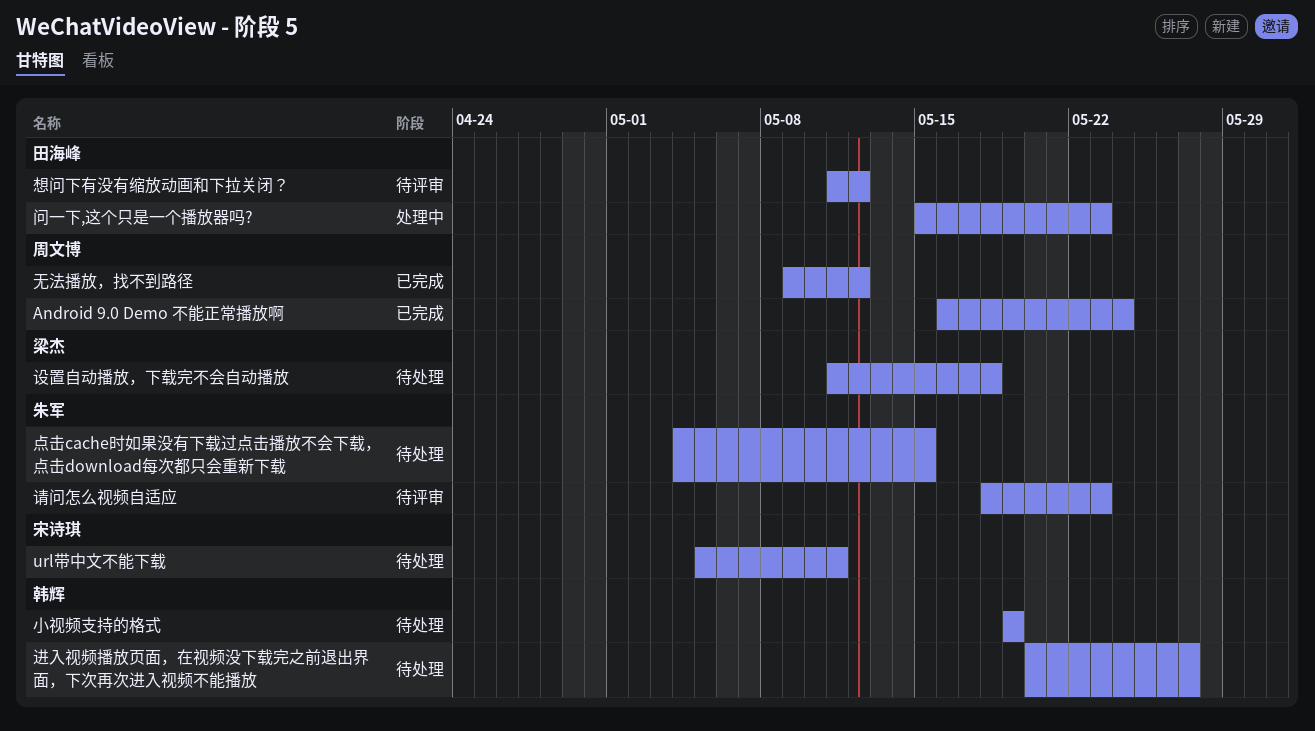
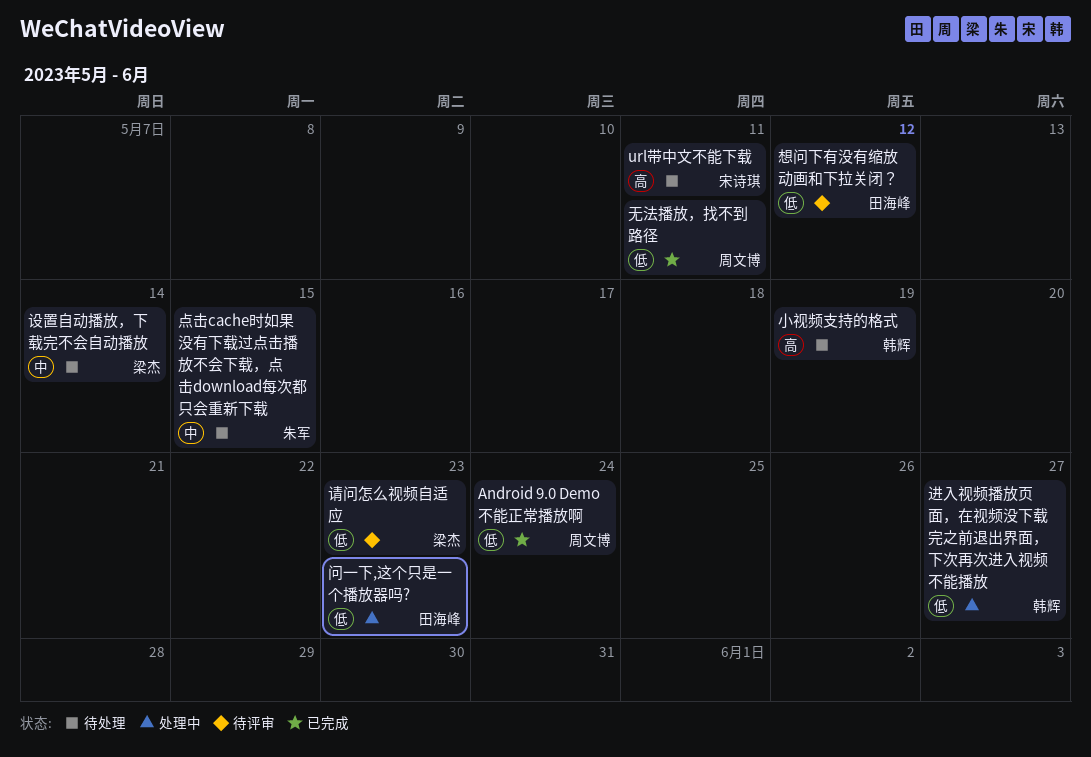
无法播放，找不到路径, due: May 12 -> May 11
设置自动播放，下载完不会自动播放, due: May 18 -> May 14
请问怎么视频自适应, owner: 朱军 -> 梁杰
进入视频播放页面，在视频没下载完之前退出界面，下次再次进入视频不能播放, status: 待处理 -> 处理中

